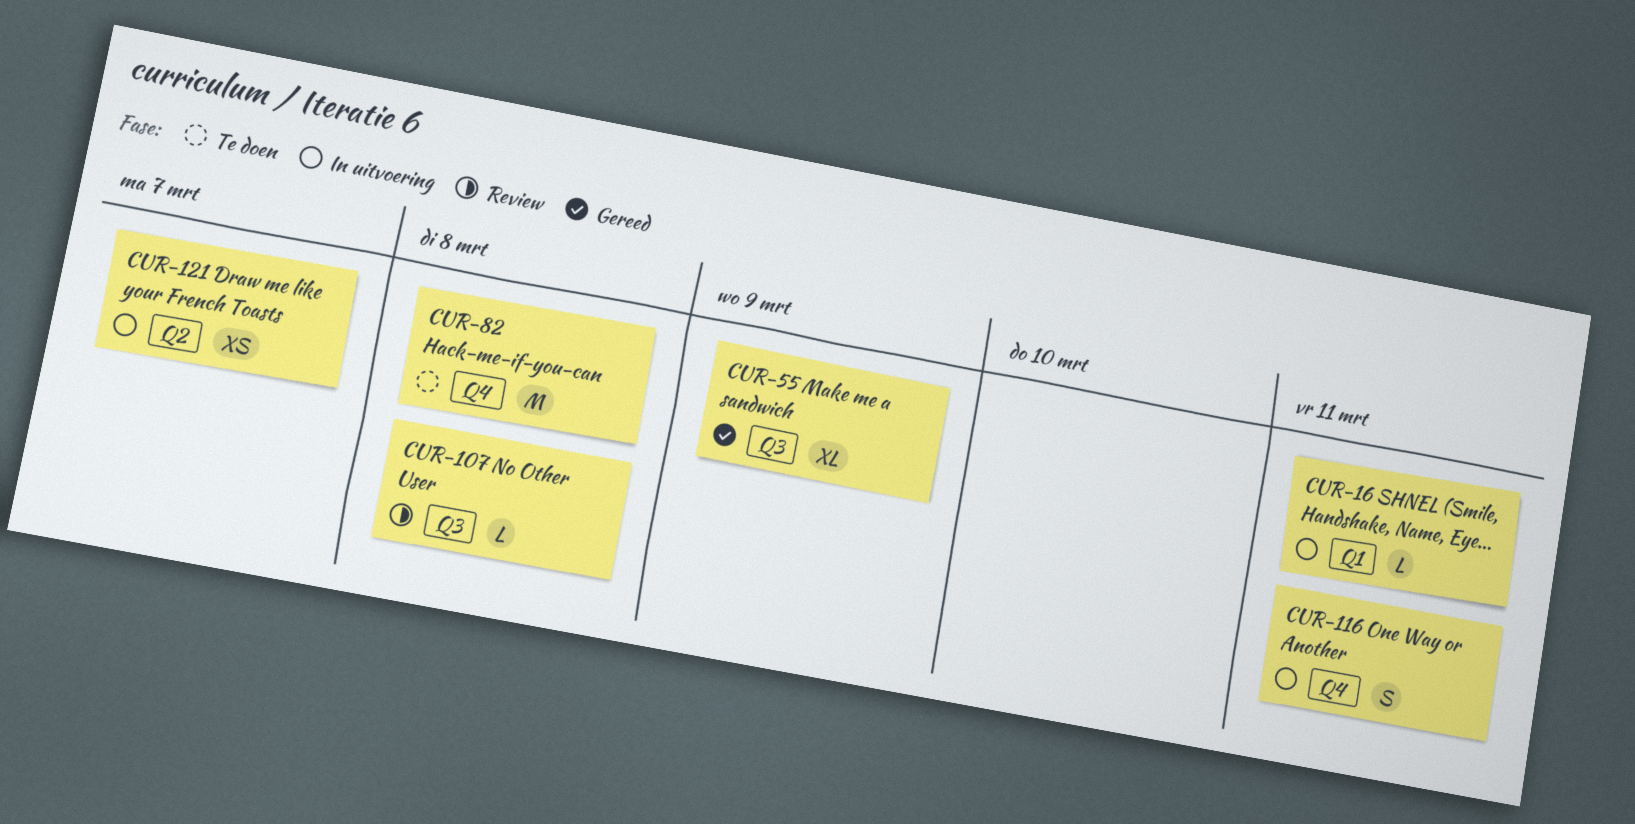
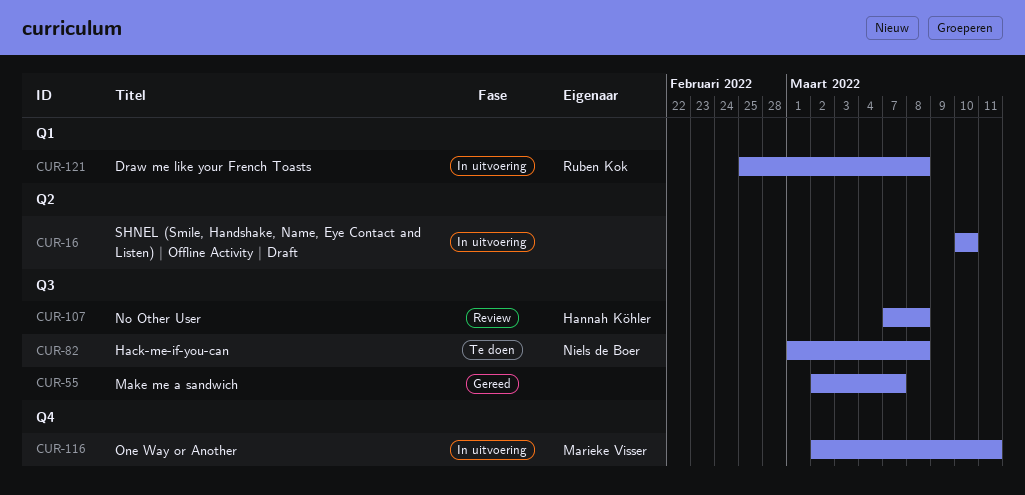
CUR-16, label: Q1 -> Q2
CUR-16, due: Mar 11 -> Mar 10
CUR-55, due: Mar 9 -> Mar 7
CUR-82, label: Q4 -> Q3
CUR-121, label: Q2 -> Q1
CUR-121, due: Mar 7 -> Mar 8

